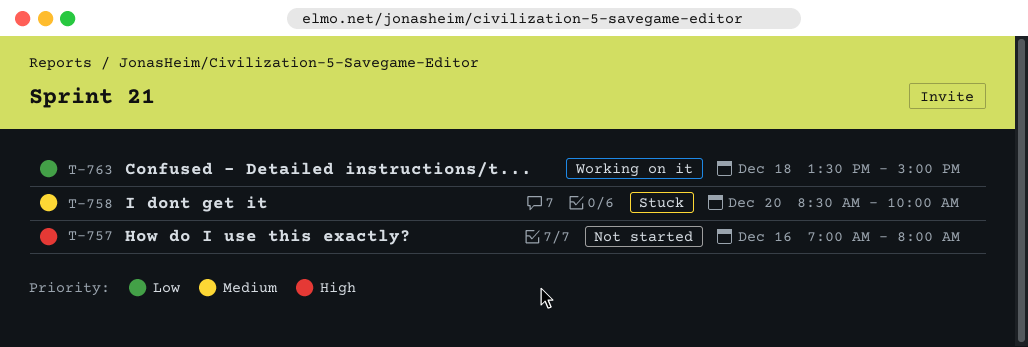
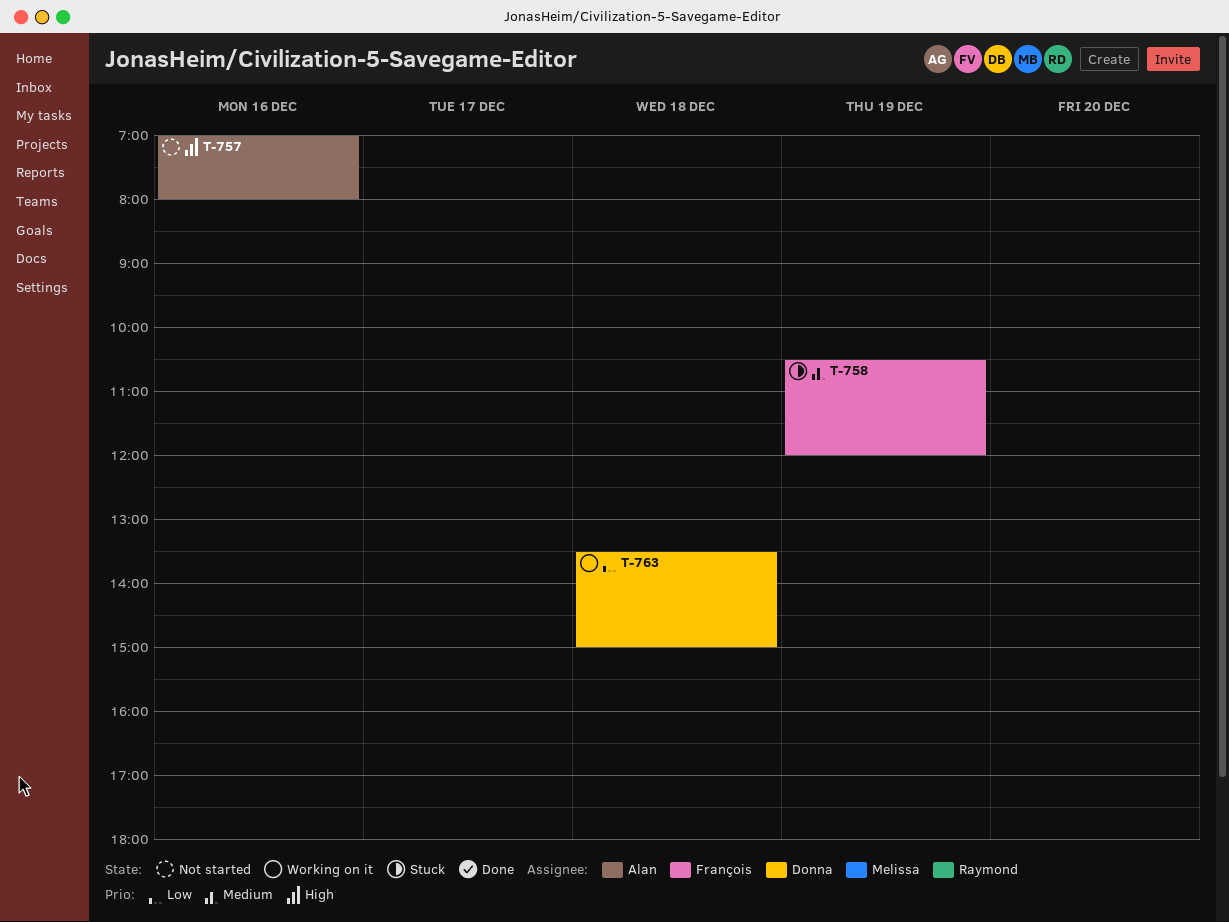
T-758, day: Dec 20 -> Dec 19
T-758, begins: 08:30 -> 10:30
T-758, ends: 10:00 -> 12:00

